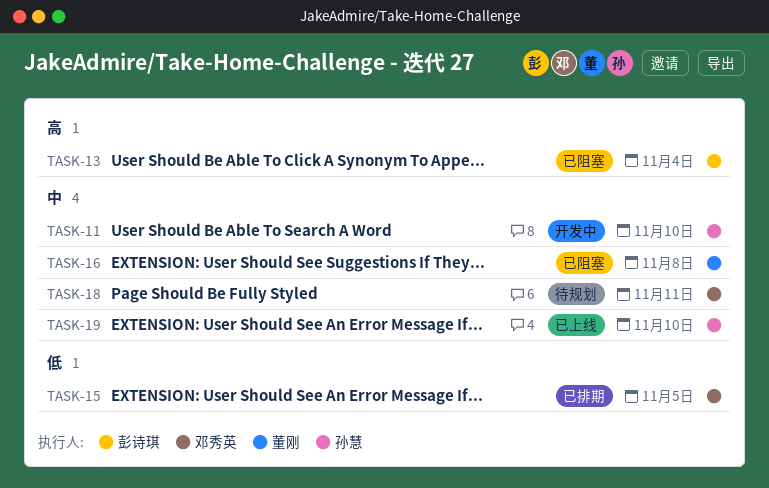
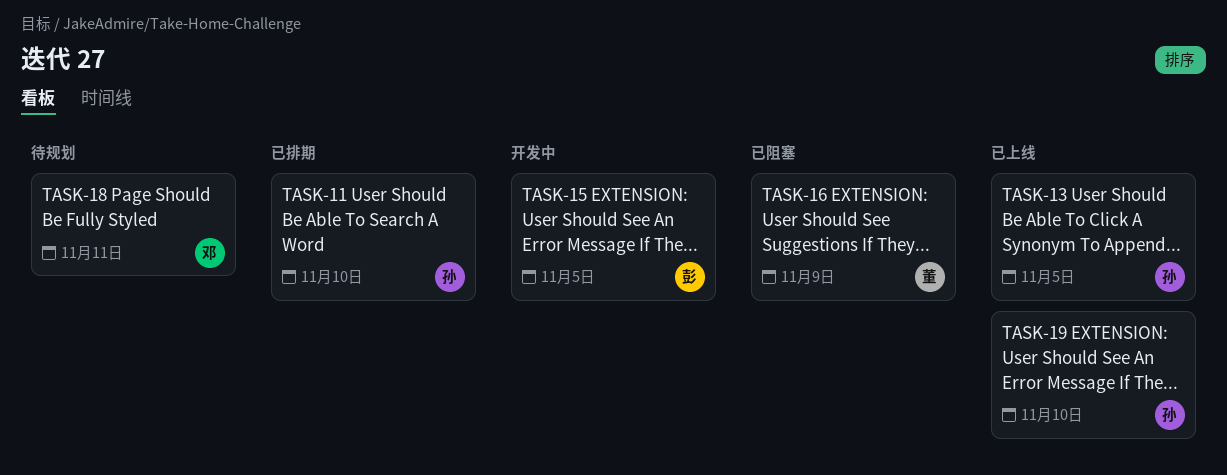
TASK-11, status: 开发中 -> 已排期
TASK-13, status: 已阻塞 -> 已上线
TASK-13, owner: 彭诗琪 -> 孙慧
TASK-13, due: Nov 4 -> Nov 5
TASK-15, status: 已排期 -> 开发中
TASK-15, owner: 邓秀英 -> 彭诗琪
TASK-16, due: Nov 8 -> Nov 9

